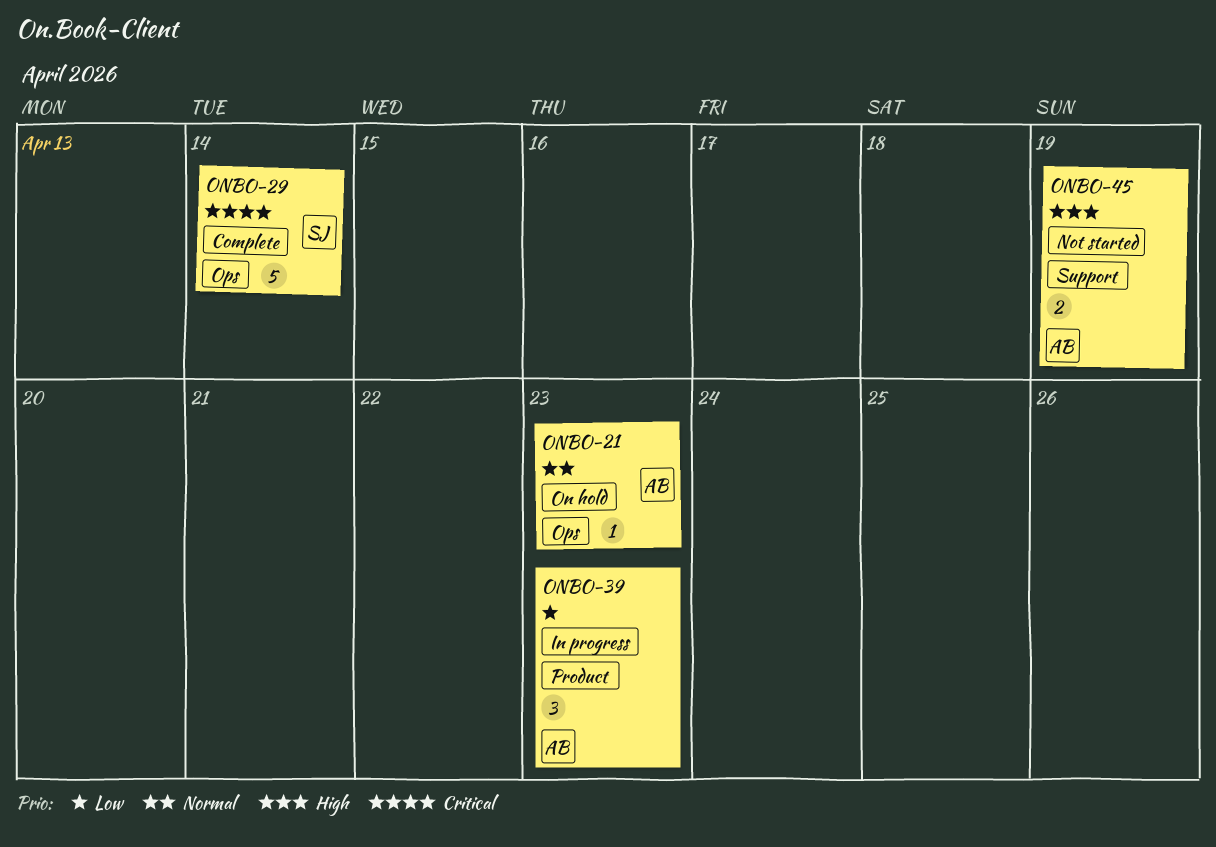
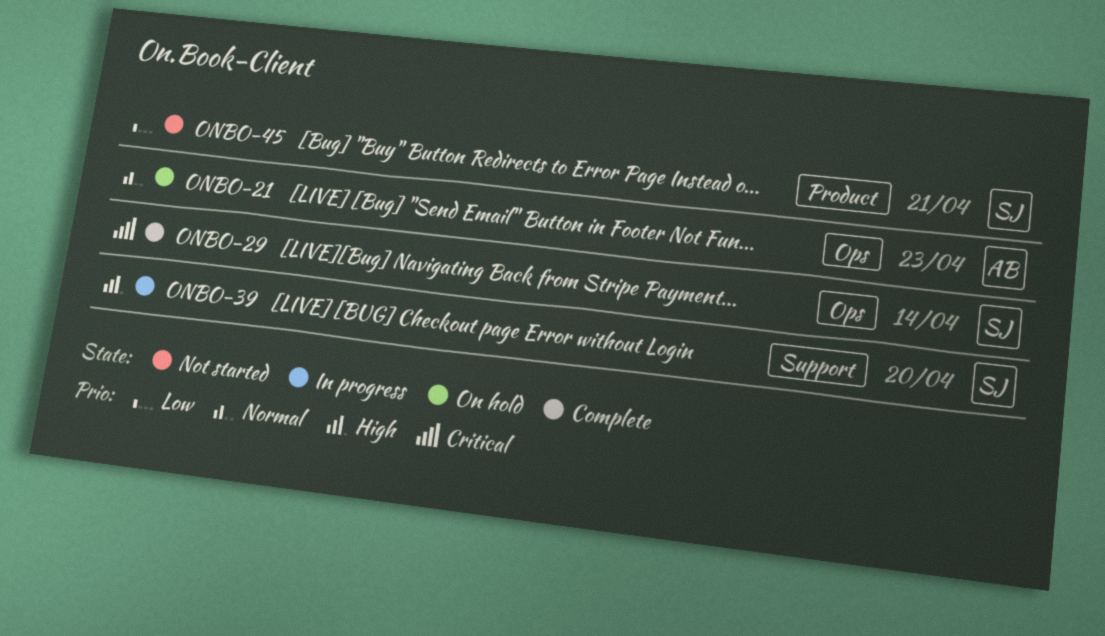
ONBO-39, owner: AB -> SJ
ONBO-39, priority: Low -> High
ONBO-39, label: Product -> Support
ONBO-39, due: Apr 23 -> Apr 20
ONBO-45, owner: AB -> SJ
ONBO-45, priority: High -> Low
ONBO-45, label: Support -> Product
ONBO-45, due: Apr 19 -> Apr 21

